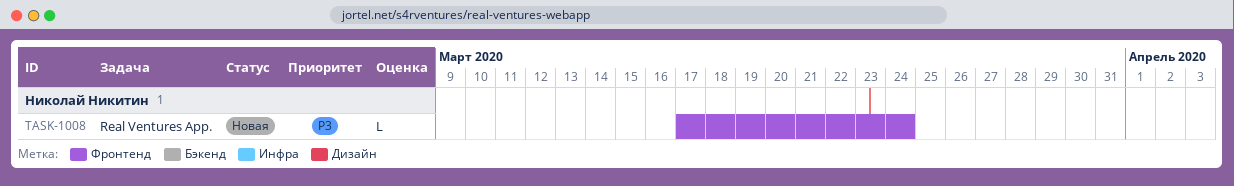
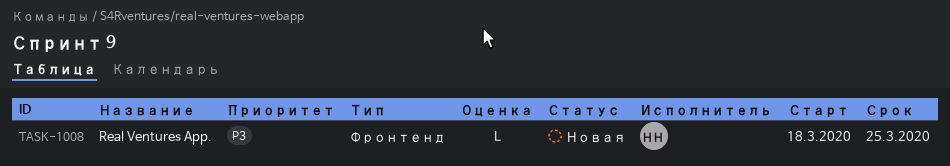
TASK-1008, start: Mar 17 -> Mar 18
TASK-1008, due: Mar 24 -> Mar 25

